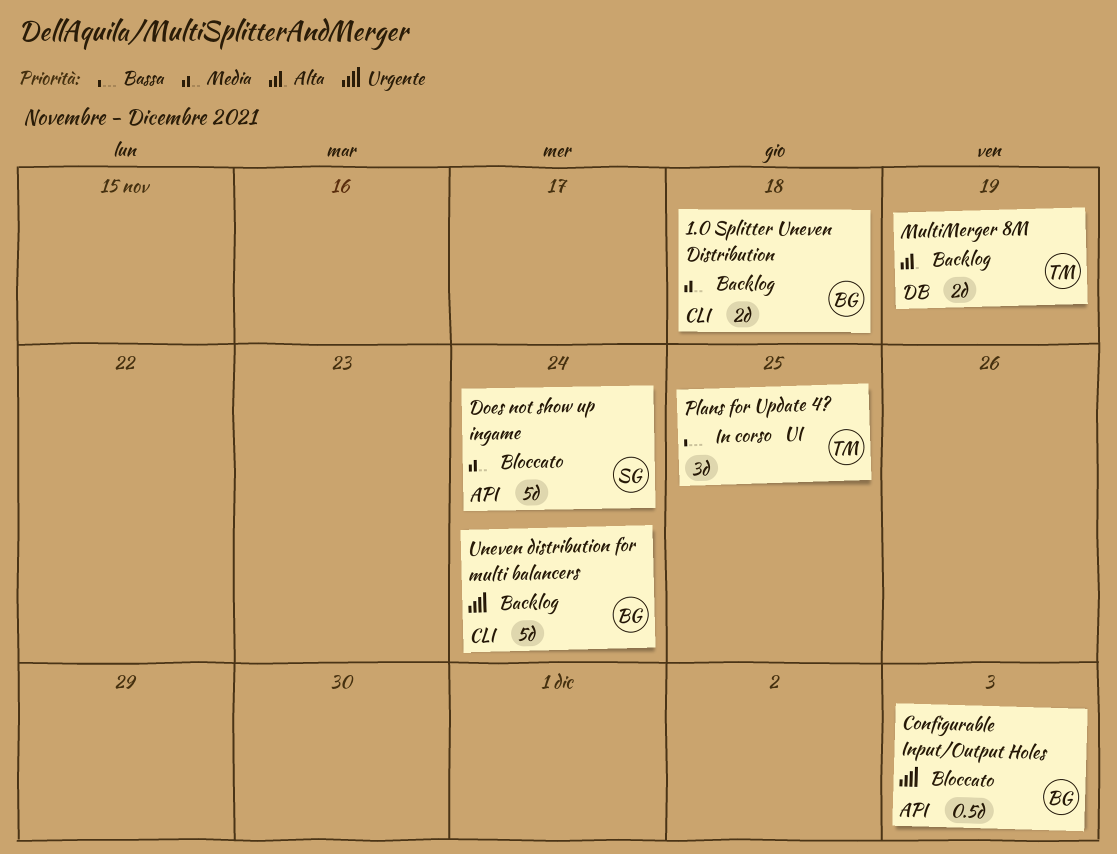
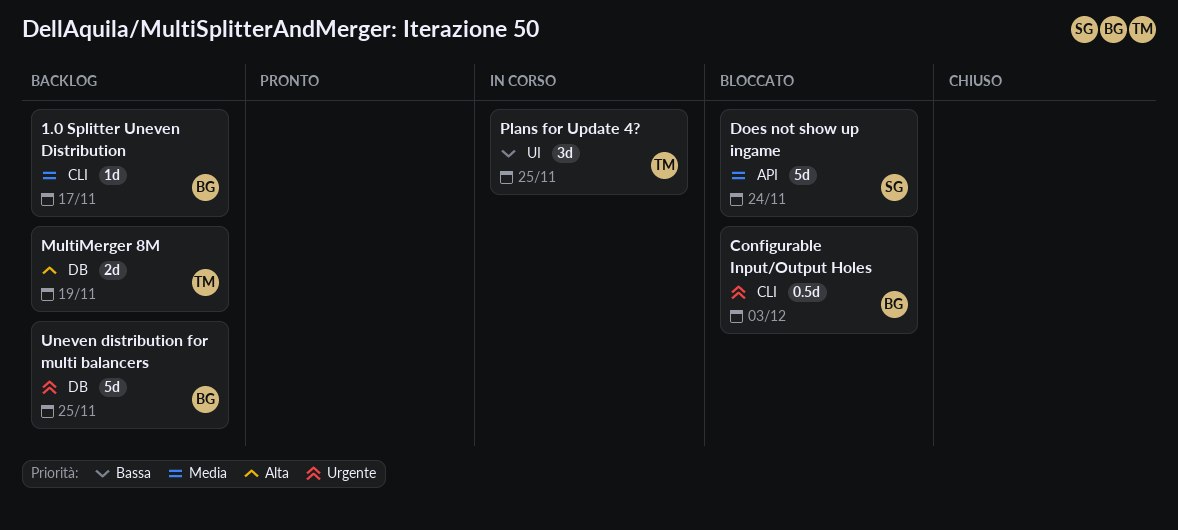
1.0 Splitter Uneven Distribution, estimate: 2d -> 1d
1.0 Splitter Uneven Distribution, due: Nov 18 -> Nov 17
Configurable Input/Output Holes, label: API -> CLI
Uneven distribution for multi balancers, label: CLI -> DB
Uneven distribution for multi balancers, due: Nov 24 -> Nov 25

